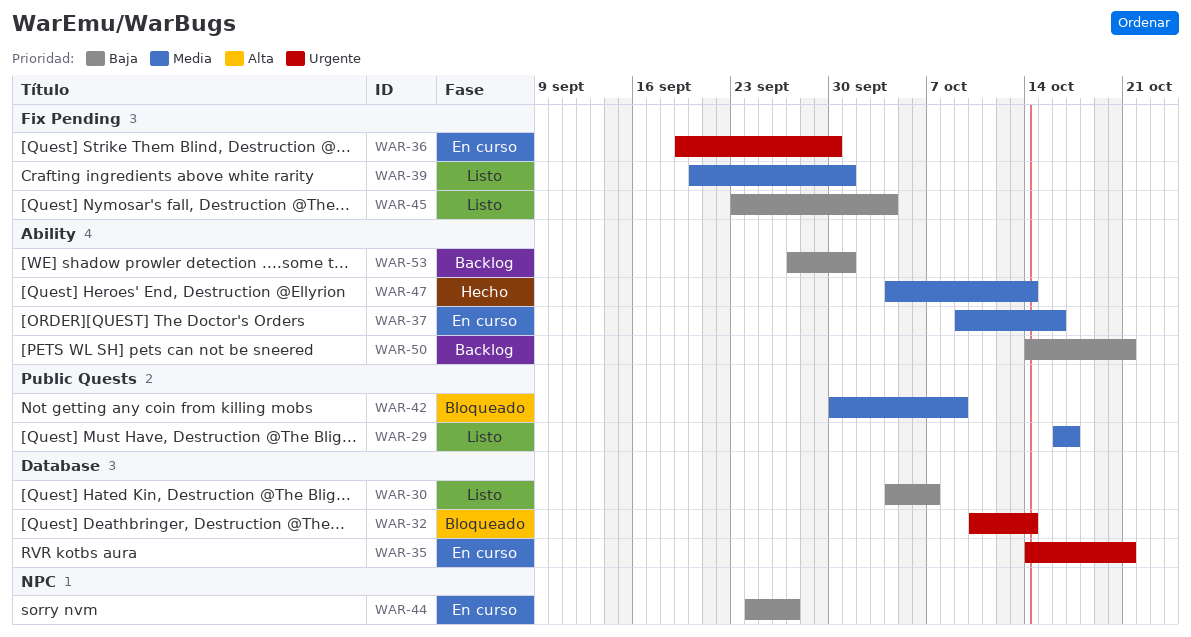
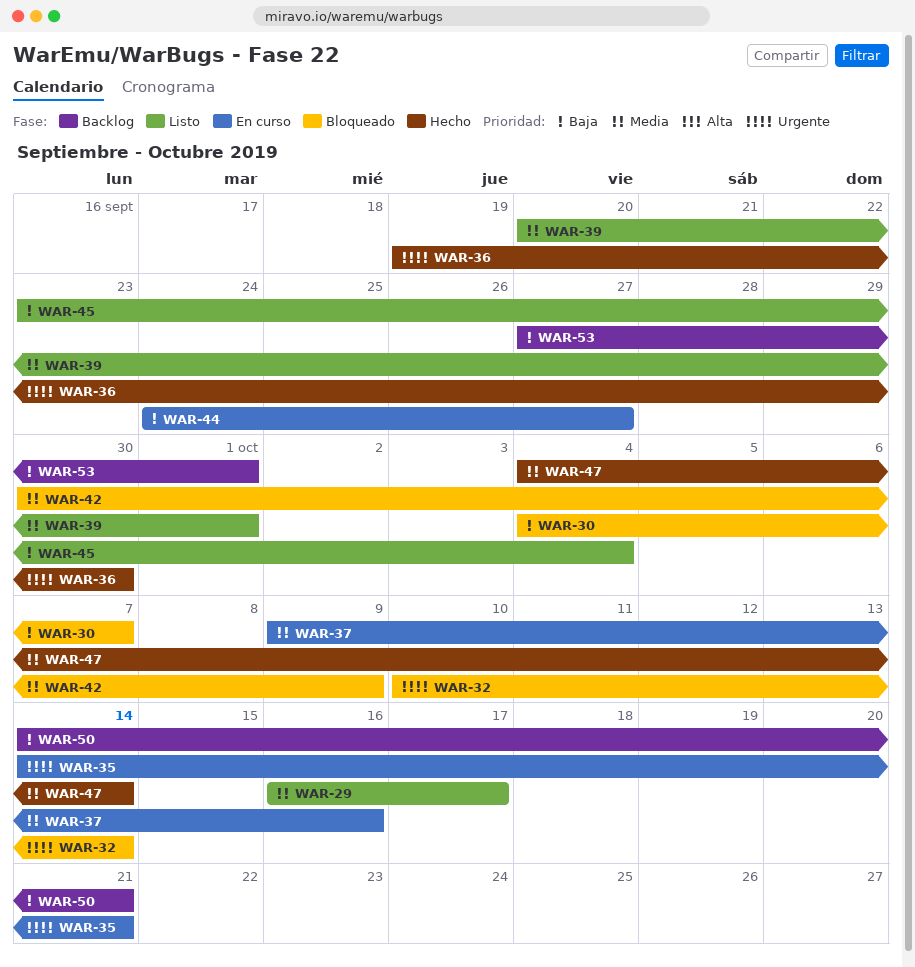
WAR-30, status: Listo -> Bloqueado
WAR-36, status: En curso -> Hecho

